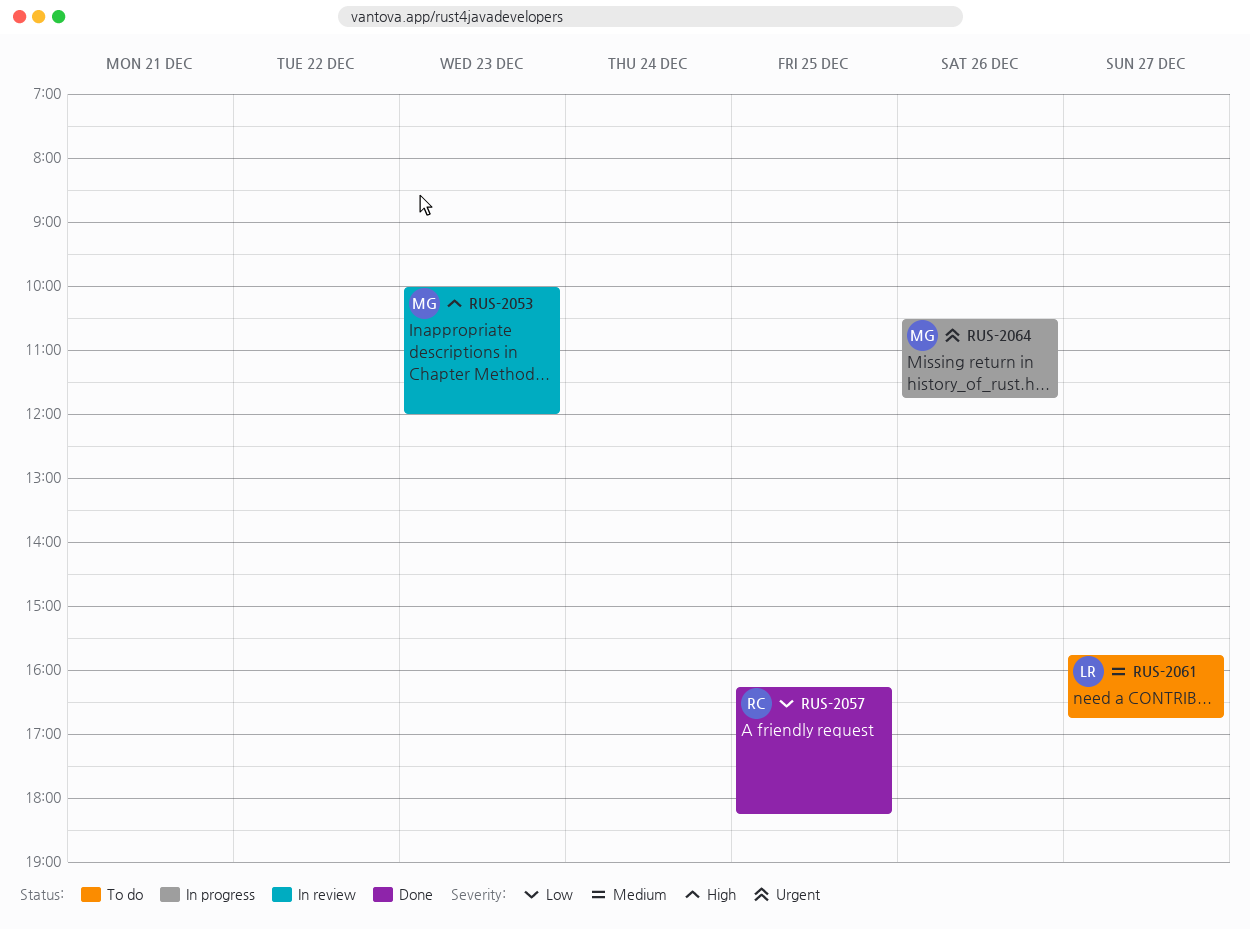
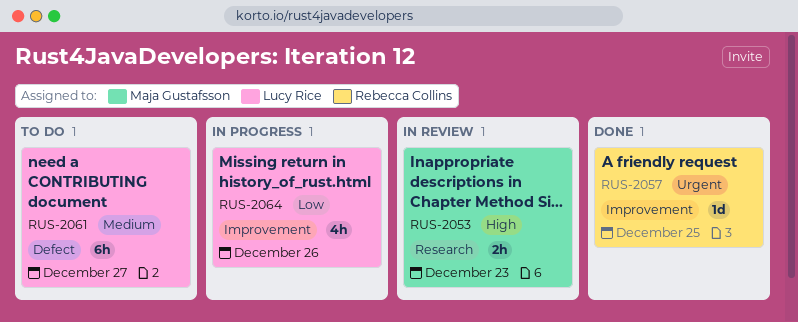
RUS-2057, priority: Low -> Urgent
RUS-2064, owner: Maja Gustafsson -> Lucy Rice
RUS-2064, priority: Urgent -> Low

